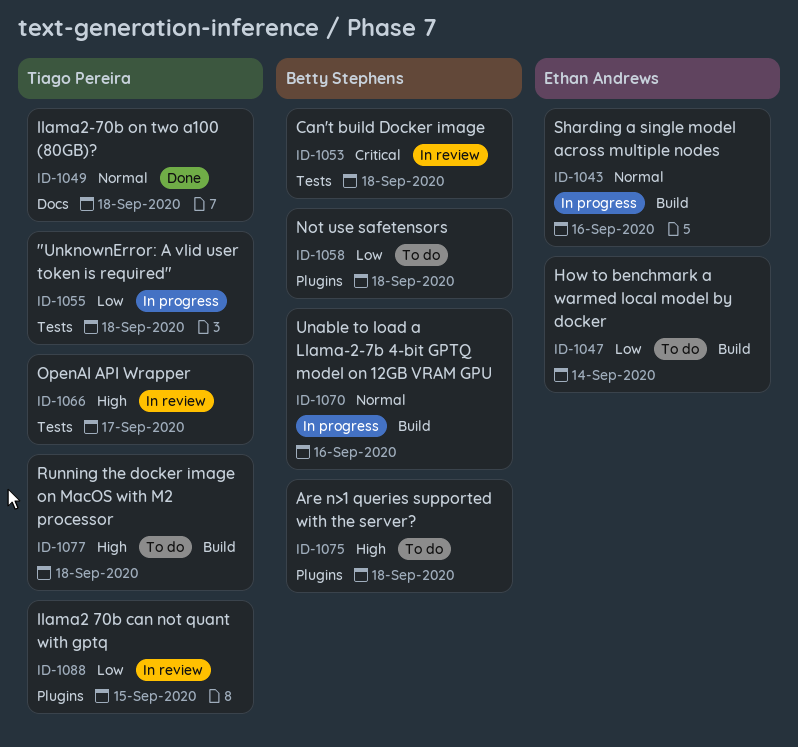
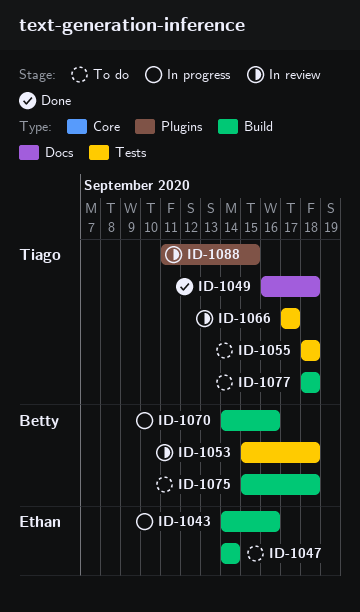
ID-1055, status: In progress -> To do
ID-1058: present -> none
ID-1075, label: Plugins -> Build

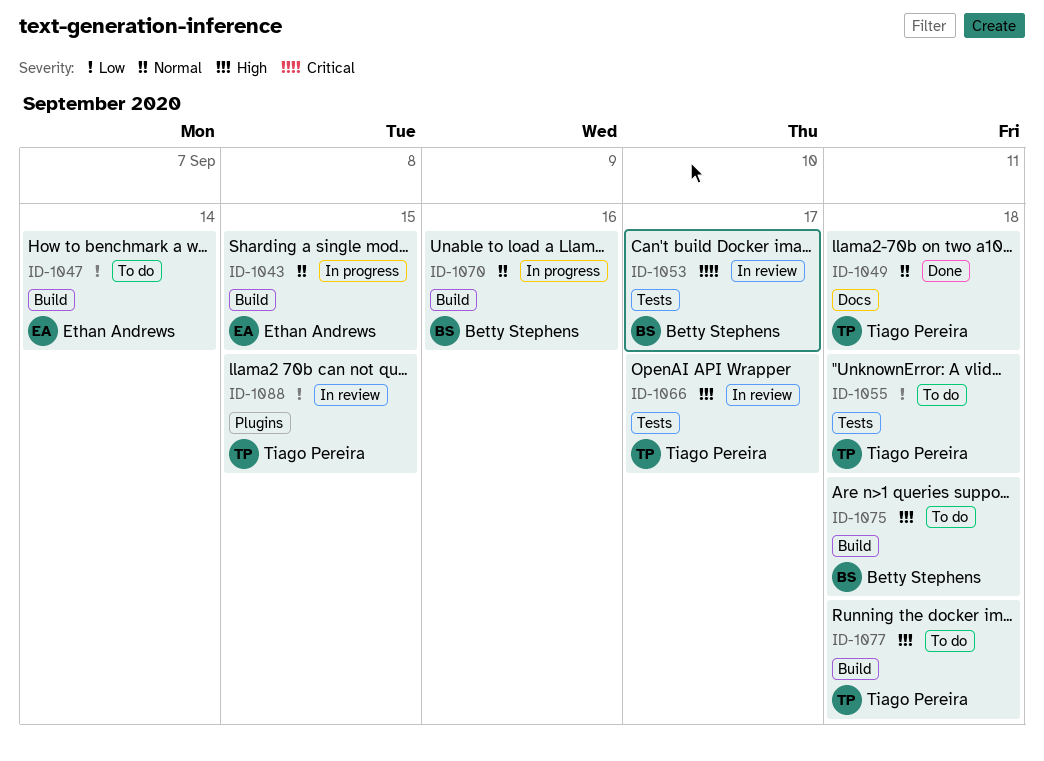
ID-1043, due: Sep 16 -> Sep 15
ID-1053, due: Sep 18 -> Sep 17

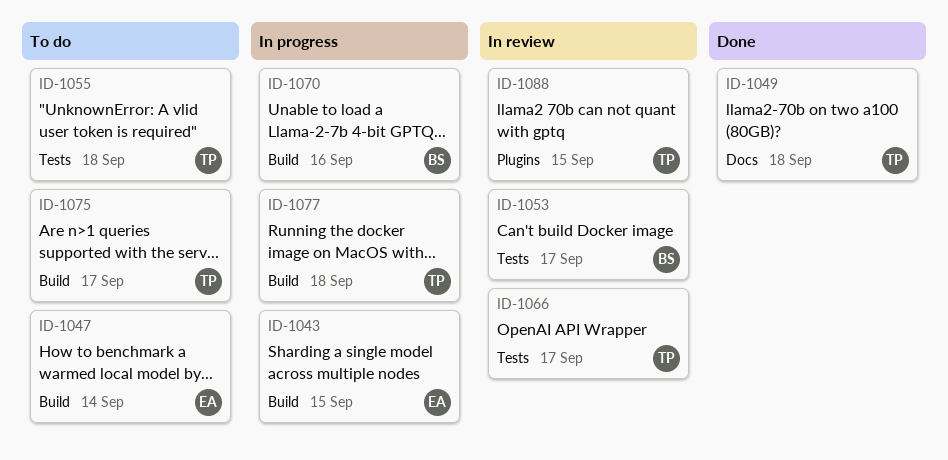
ID-1075, owner: Betty Stephens -> Tiago Pereira
ID-1075, due: Sep 18 -> Sep 17
ID-1077, status: To do -> In progress

